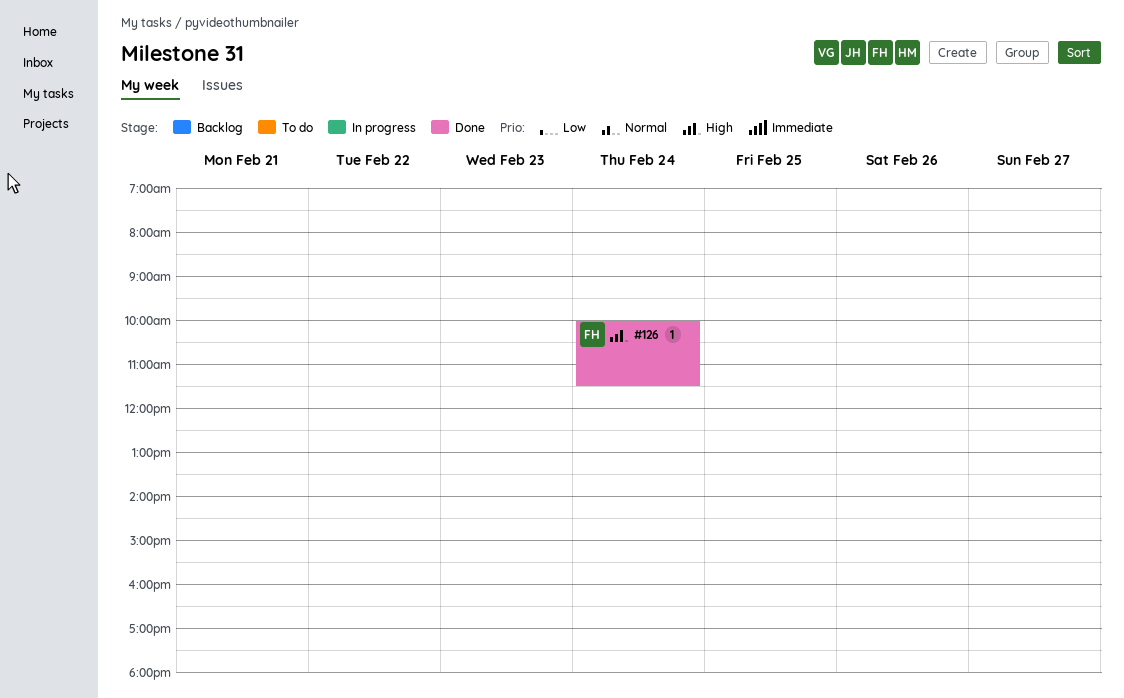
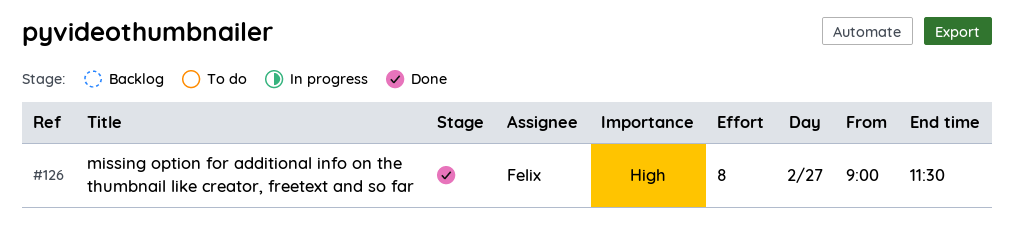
#126, estimate: 1 -> 8
#126, day: Feb 24 -> Feb 27
#126, begins: 10:00 -> 09:00

